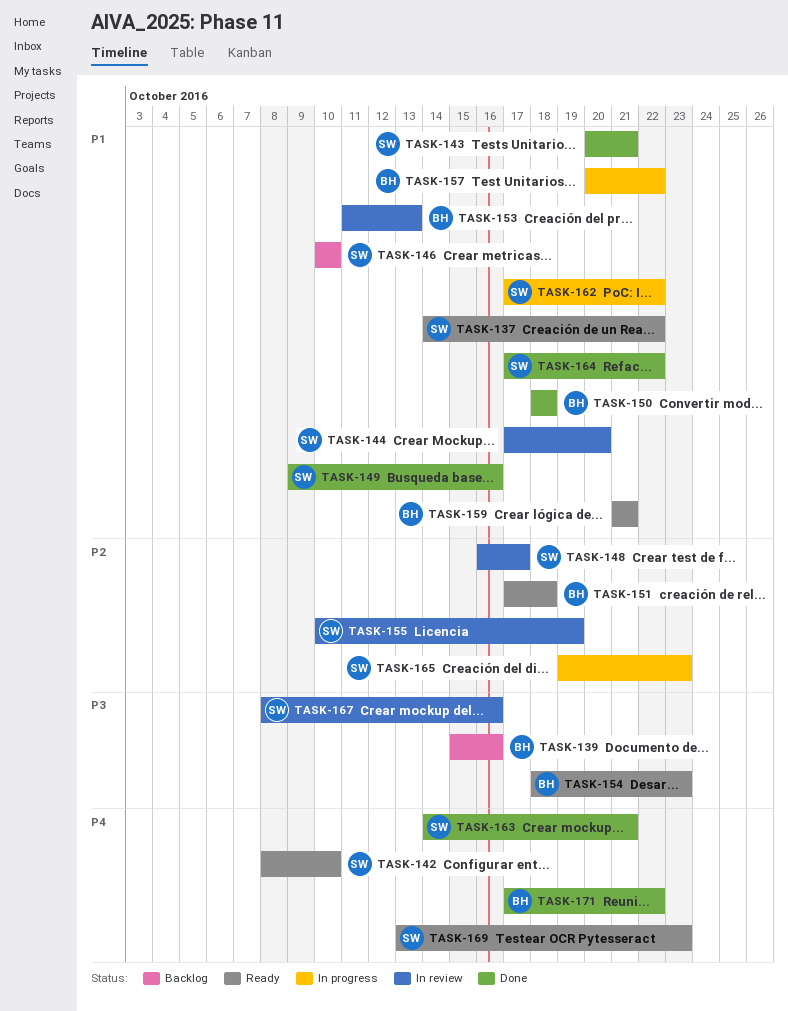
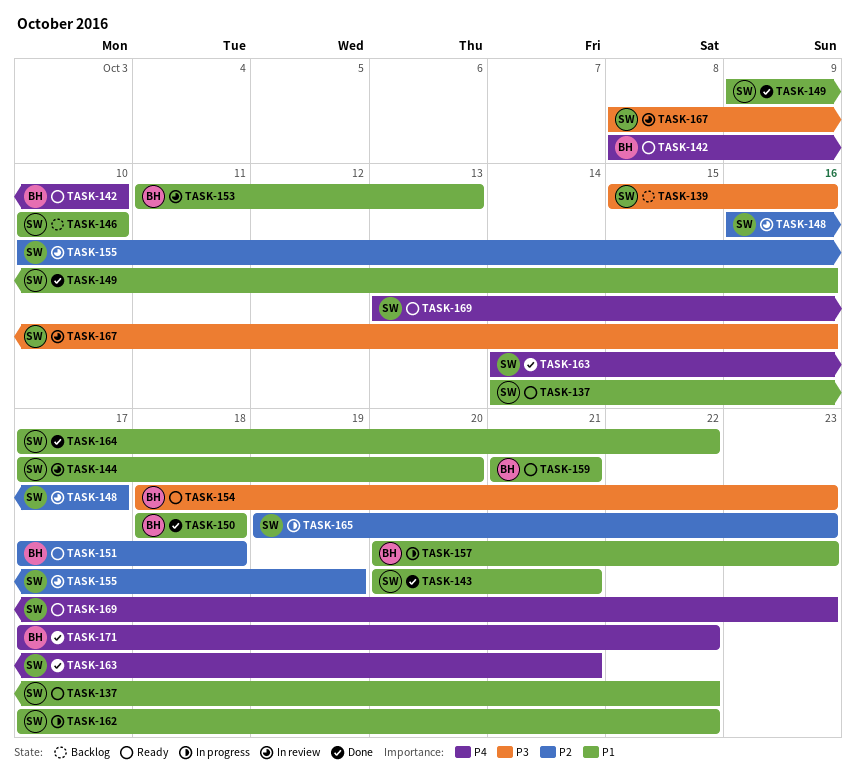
TASK-139, owner: BH -> SW
TASK-142, owner: SW -> BH
TASK-157, due: Oct 22 -> Oct 23

